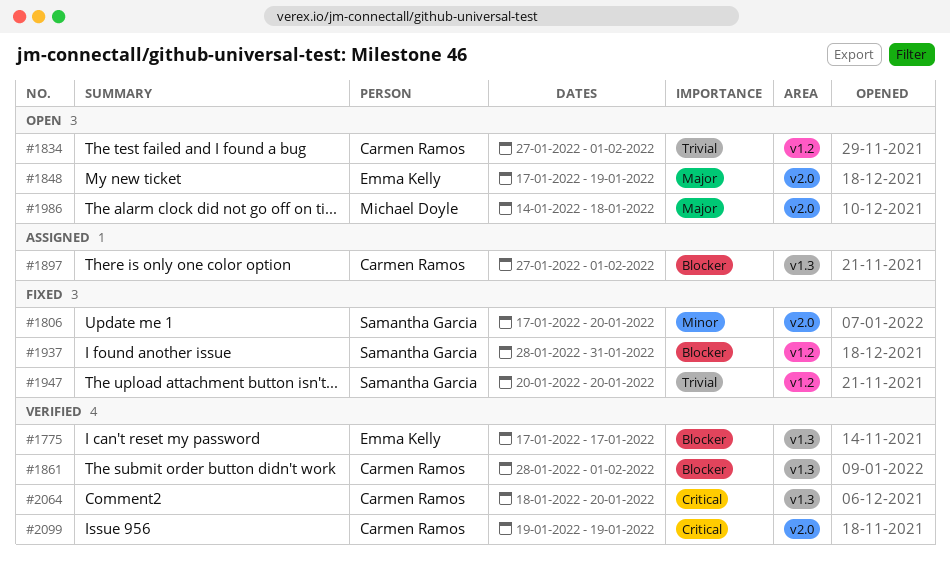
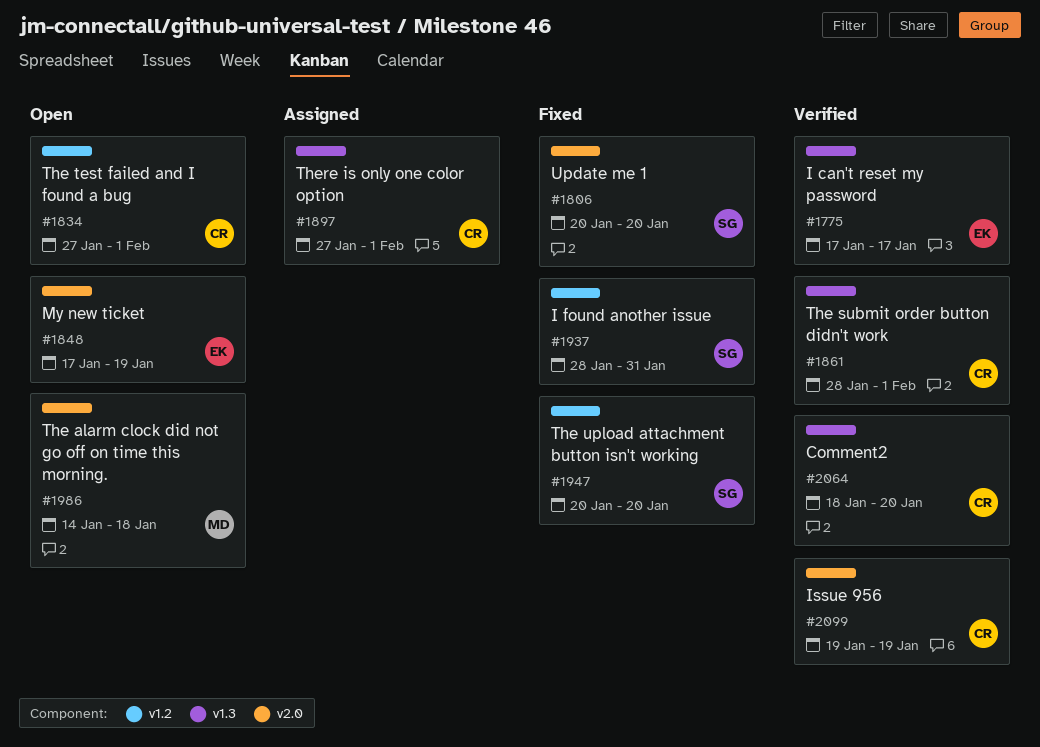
#1806, start: Jan 17 -> Jan 20

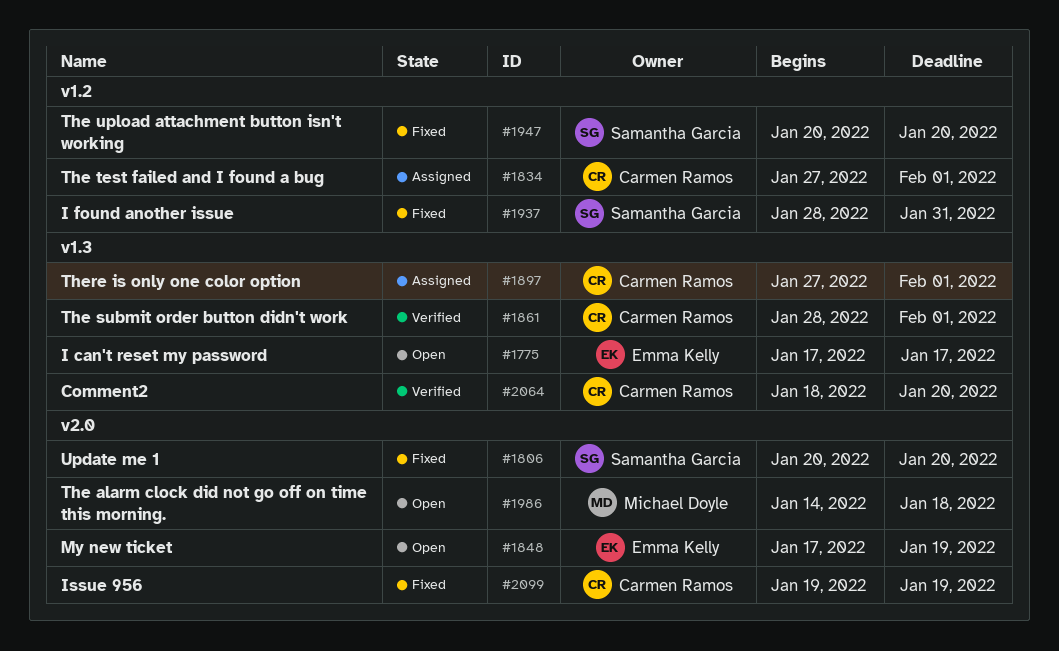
#1775, status: Verified -> Open
#1834, status: Open -> Assigned
#2099, status: Verified -> Fixed

